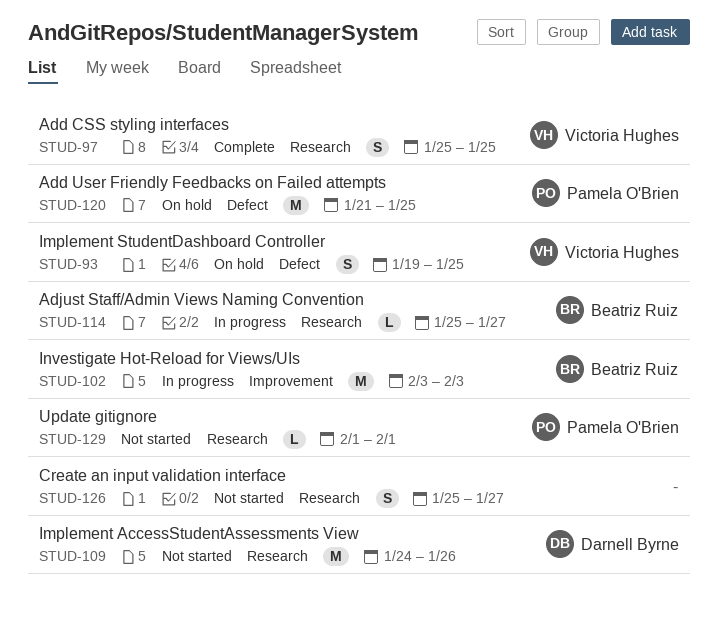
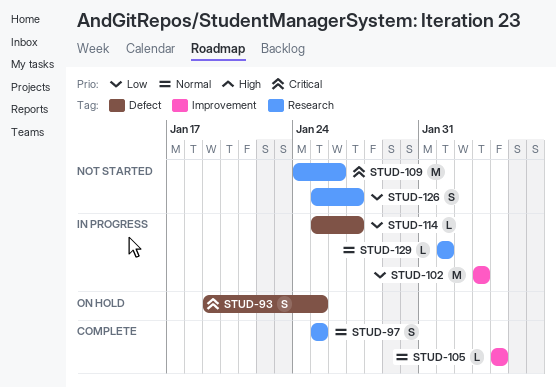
STUD-105: none -> present
STUD-114, label: Research -> Defect
STUD-120: present -> none
STUD-129, status: Not started -> In progress

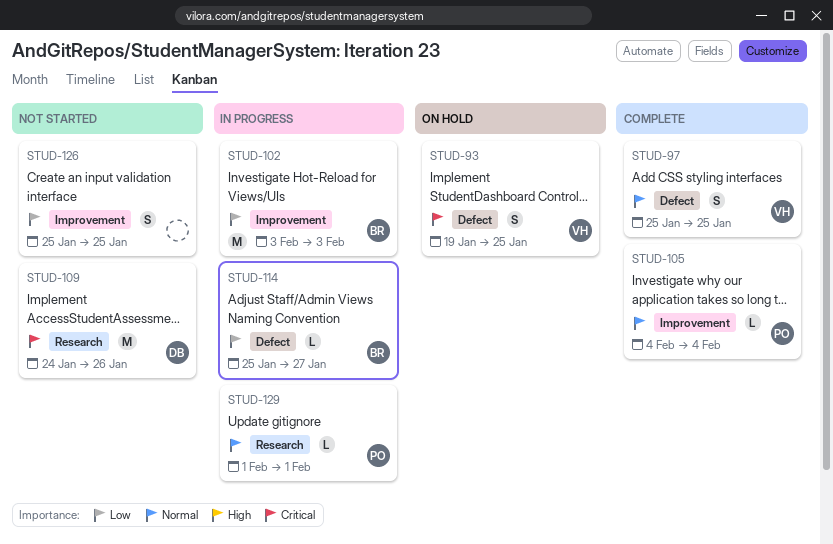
STUD-97, label: Research -> Defect
STUD-126, label: Research -> Improvement
STUD-126, due: Jan 27 -> Jan 25

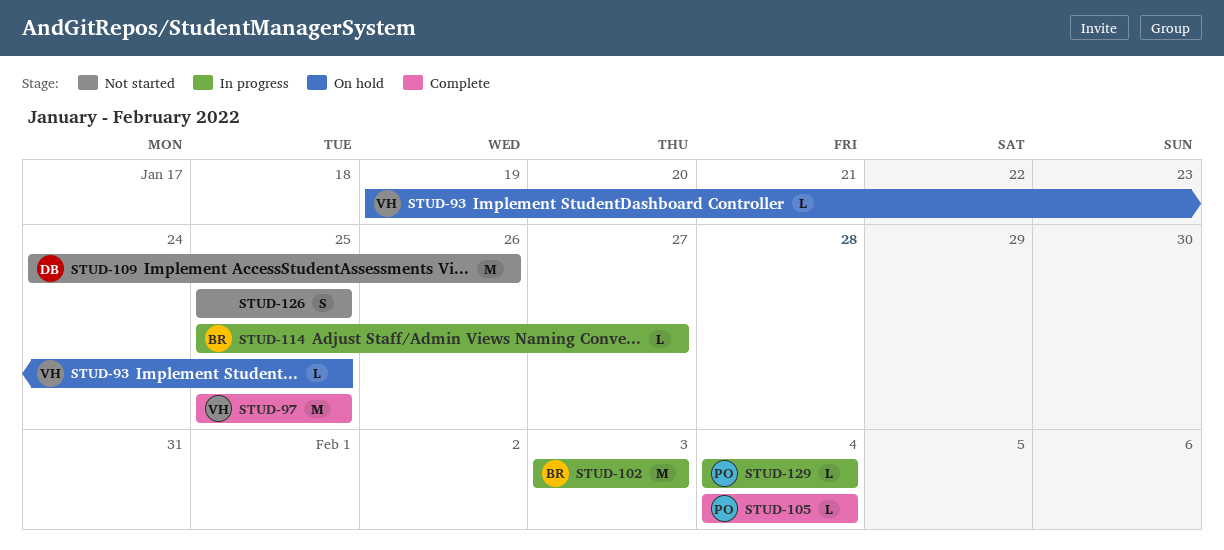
STUD-93, estimate: S -> L
STUD-97, estimate: S -> M
STUD-129, start: Feb 1 -> Feb 4
STUD-129, due: Feb 1 -> Feb 4

